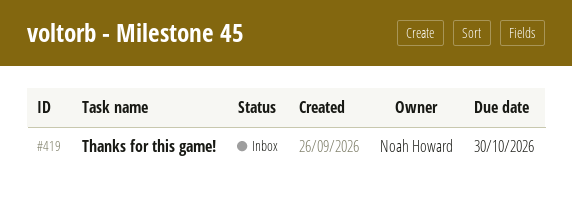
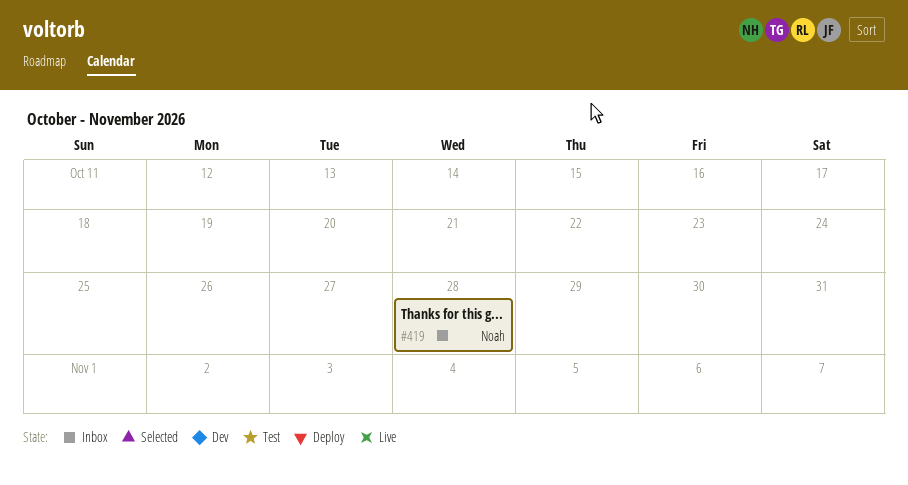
#419, due: Oct 30 -> Oct 28

